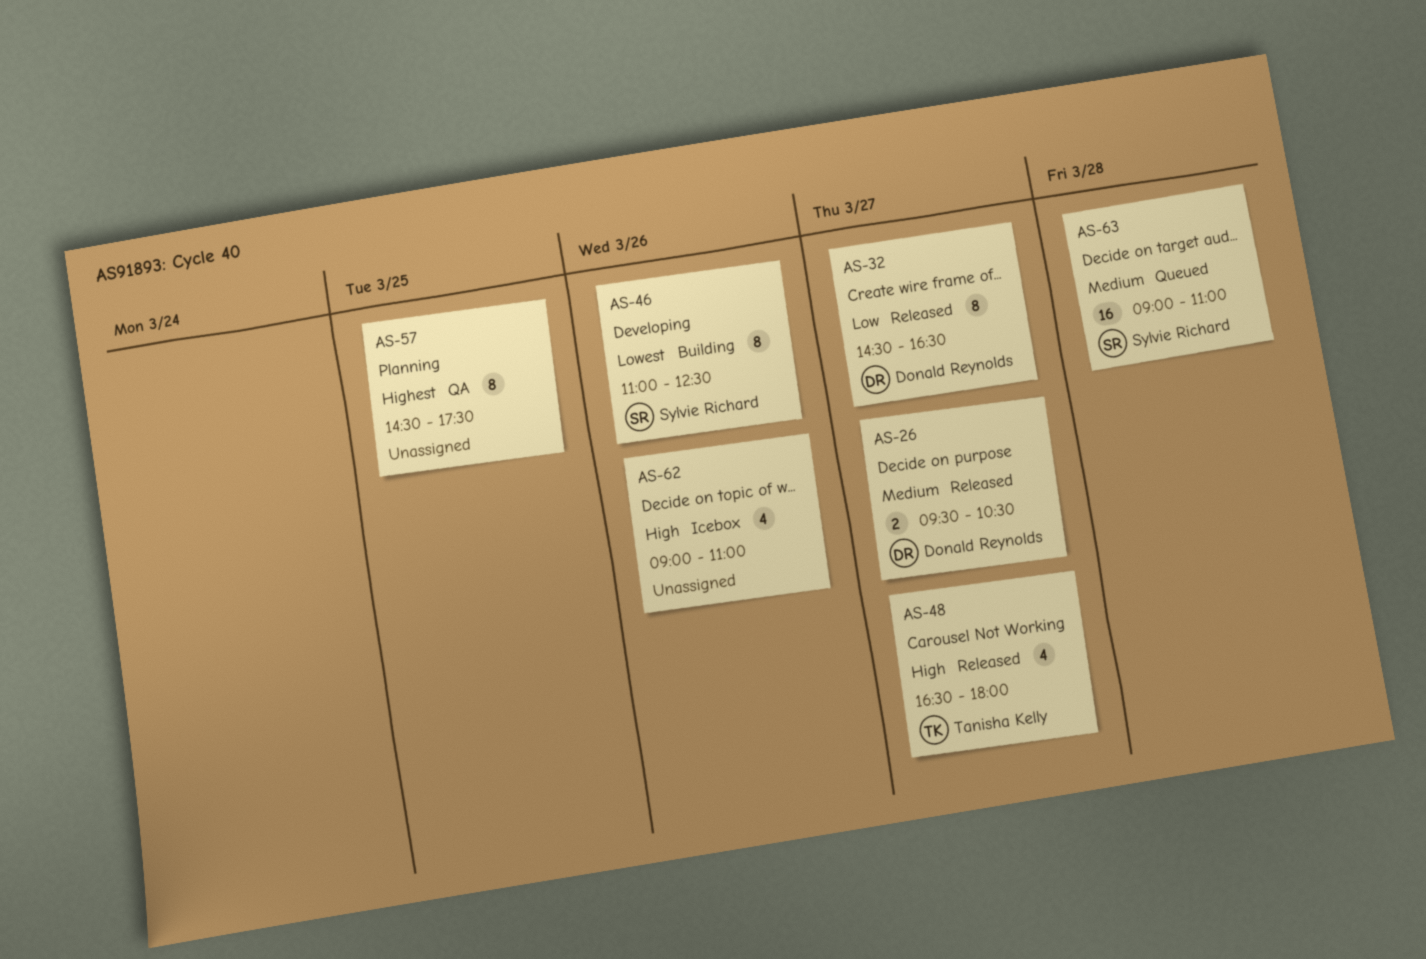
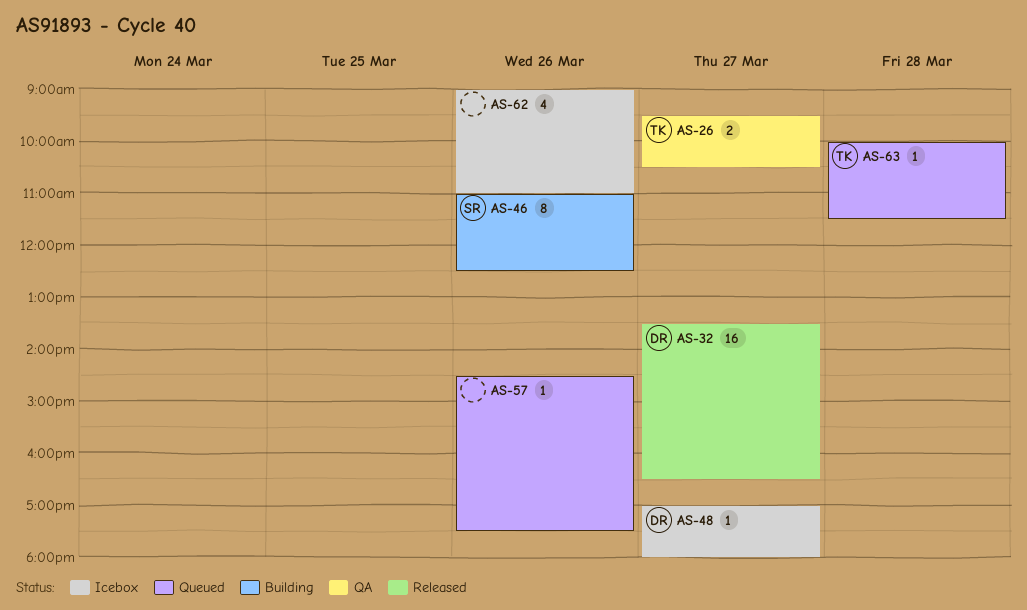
AS-26, status: Released -> QA
AS-26, owner: Donald Reynolds -> Tanisha Kelly
AS-32, estimate: 8 -> 16
AS-32, begins: 14:30 -> 13:30
AS-48, status: Released -> Icebox
AS-48, owner: Tanisha Kelly -> Donald Reynolds
AS-48, estimate: 4 -> 1
AS-48, begins: 16:30 -> 17:00
AS-57, status: QA -> Queued
AS-57, estimate: 8 -> 1
AS-57, day: Mar 25 -> Mar 26
AS-63, owner: Sylvie Richard -> Tanisha Kelly
AS-63, estimate: 16 -> 1
AS-63, begins: 09:00 -> 10:00
AS-63, ends: 11:00 -> 11:30

